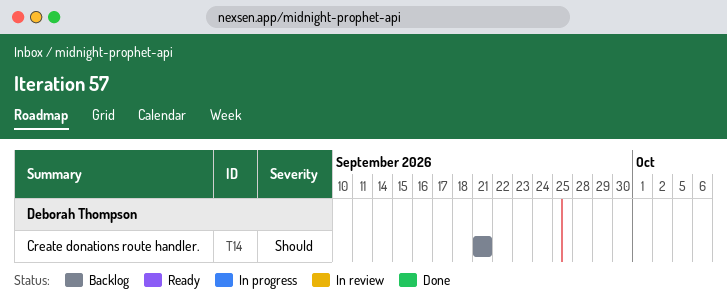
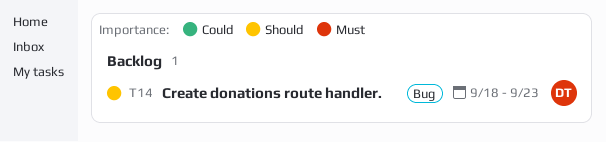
T14, start: Sep 21 -> Sep 18
T14, due: Sep 21 -> Sep 23

